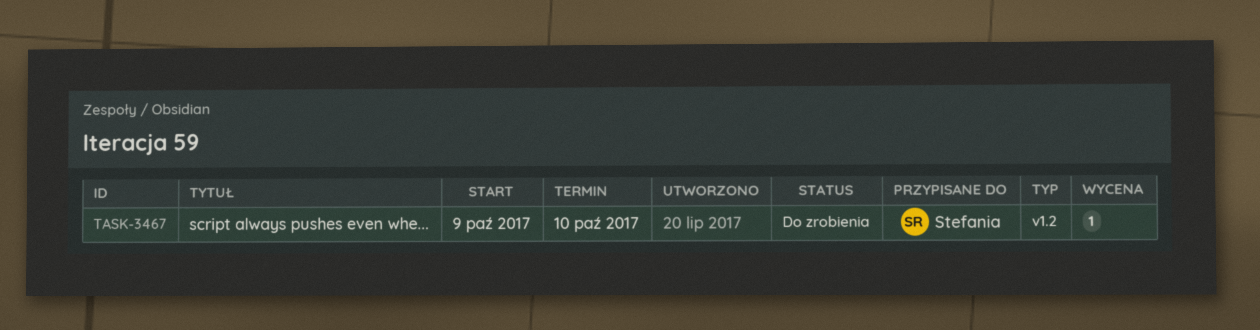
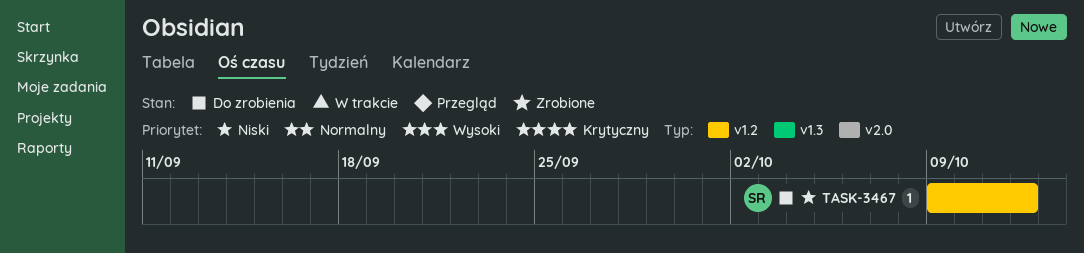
TASK-3467, due: Oct 10 -> Oct 12

